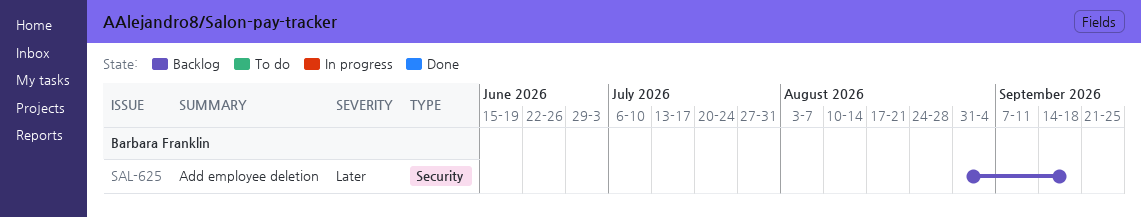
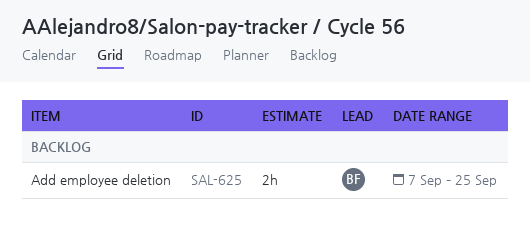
SAL-625, start: Aug 31 -> Sep 7
SAL-625, due: Sep 18 -> Sep 25

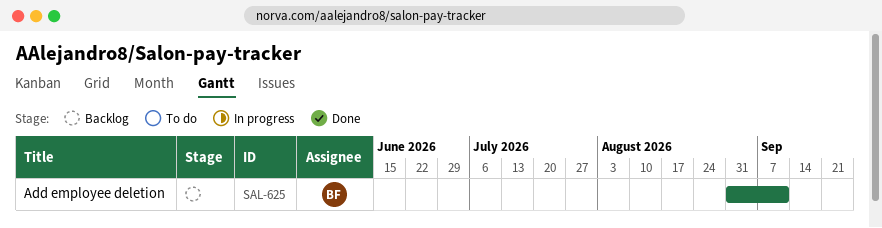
SAL-625, start: Sep 7 -> Aug 31
SAL-625, due: Sep 25 -> Sep 11

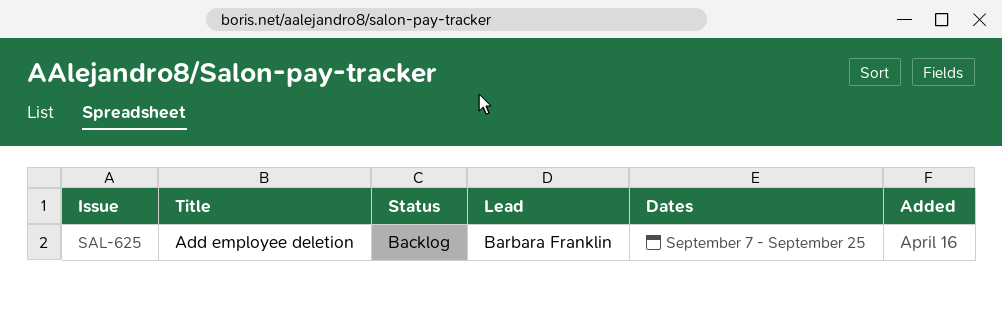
SAL-625, start: Aug 31 -> Sep 7
SAL-625, due: Sep 11 -> Sep 25

